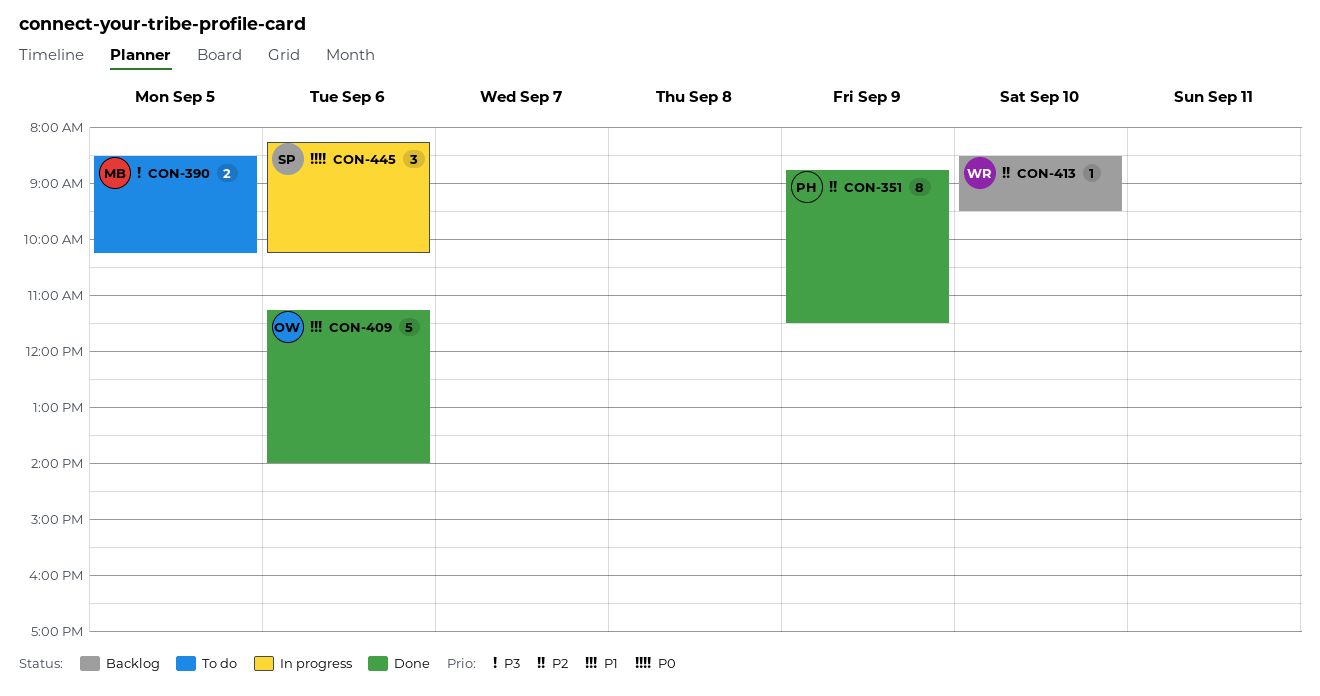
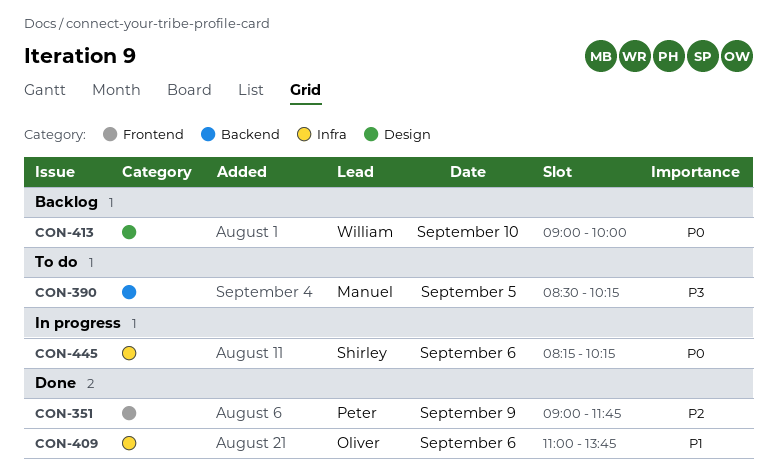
CON-351, begins: 08:45 -> 09:00
CON-351, ends: 11:30 -> 11:45
CON-409, begins: 11:15 -> 11:00
CON-409, ends: 14:00 -> 13:45
CON-413, priority: P2 -> P0
CON-413, begins: 08:30 -> 09:00
CON-413, ends: 09:30 -> 10:00

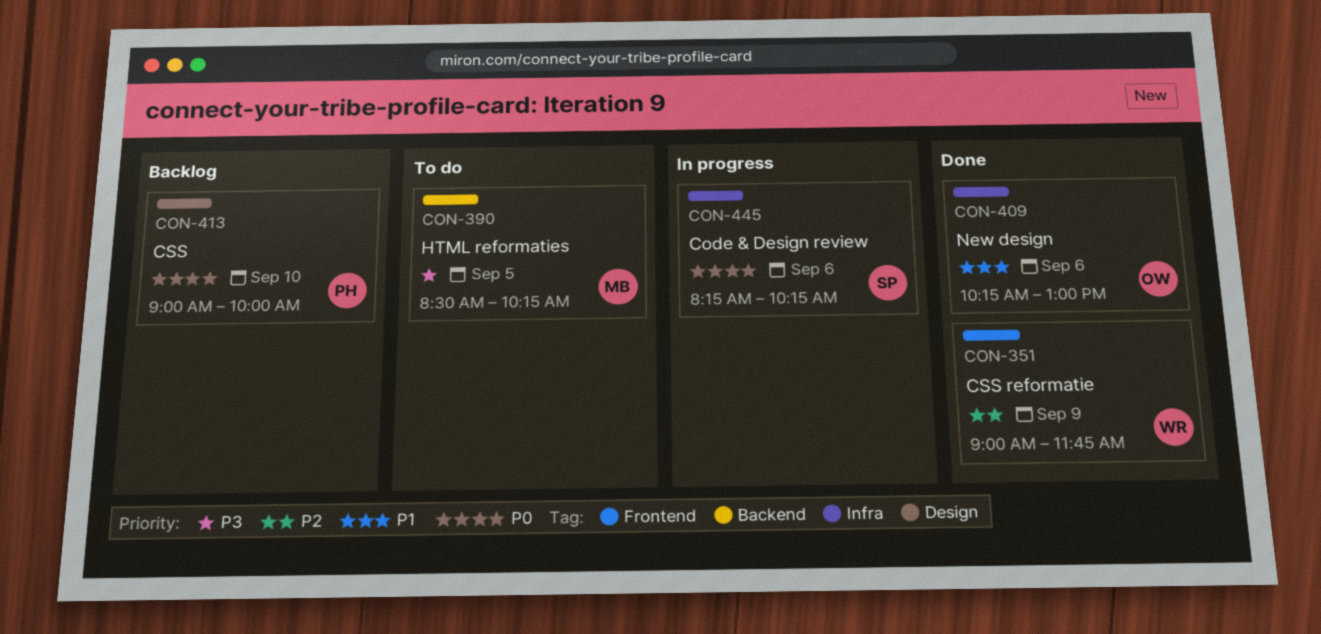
CON-351, owner: Peter -> William
CON-409, begins: 11:00 -> 10:15
CON-409, ends: 13:45 -> 13:00
CON-413, owner: William -> Peter

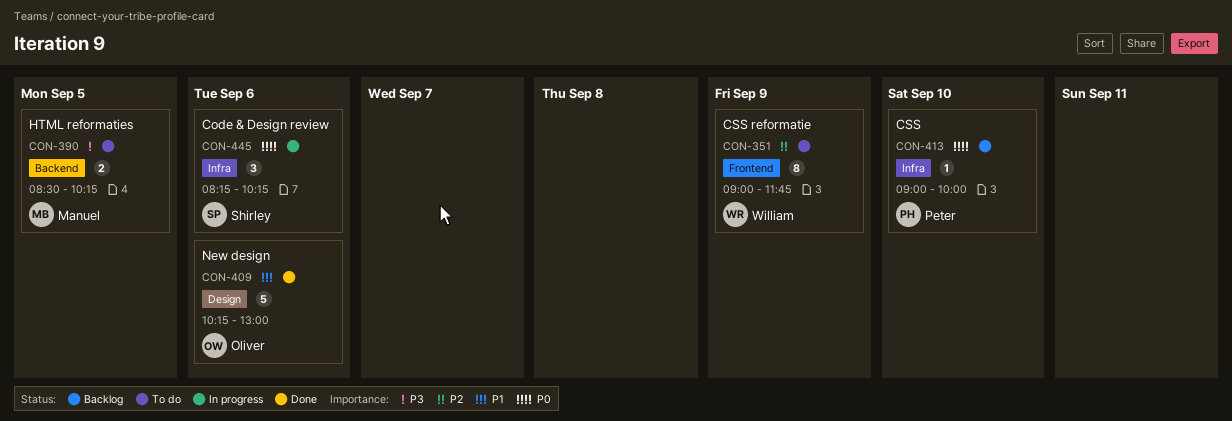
CON-351, status: Done -> To do
CON-409, label: Infra -> Design
CON-413, label: Design -> Infra

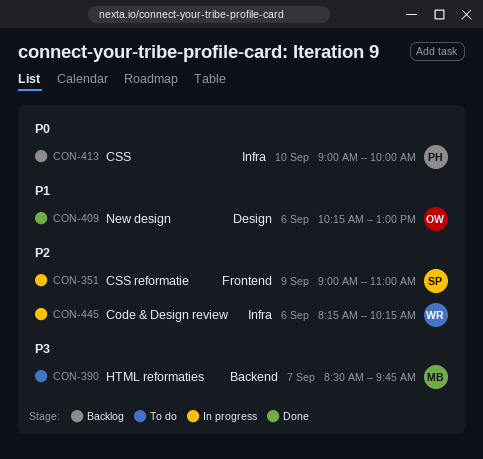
CON-351, status: To do -> In progress
CON-351, owner: William -> Shirley
CON-351, ends: 11:45 -> 11:00
CON-390, day: Sep 5 -> Sep 7
CON-390, ends: 10:15 -> 09:45
CON-445, owner: Shirley -> William
CON-445, priority: P0 -> P2

